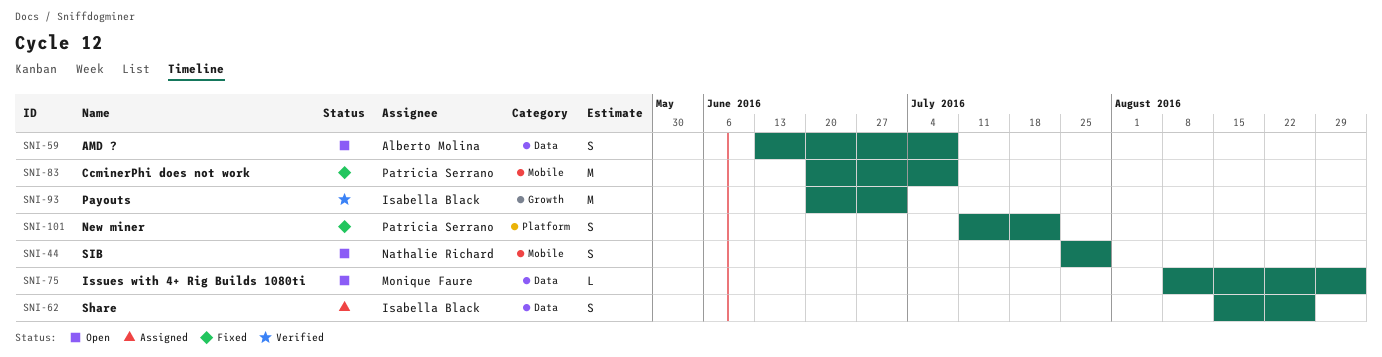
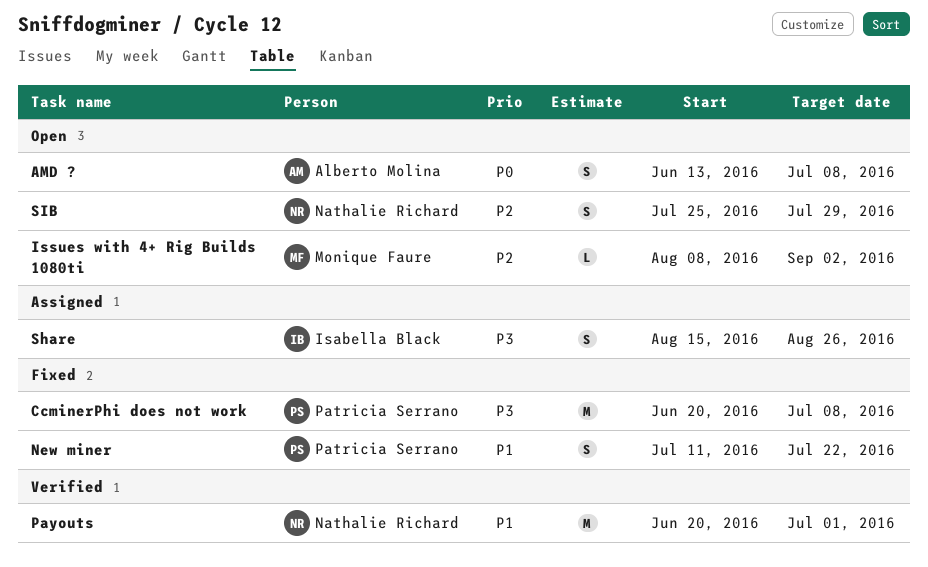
Payouts, owner: Isabella Black -> Nathalie Richard

